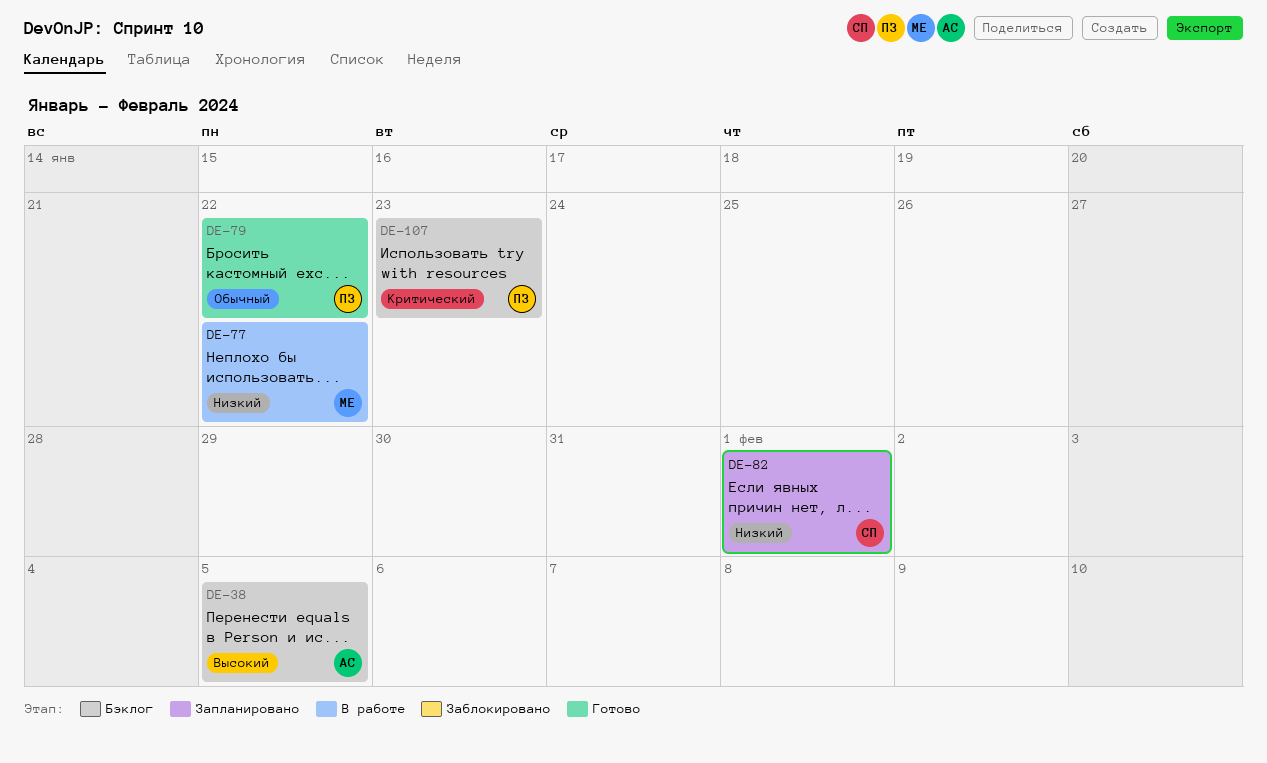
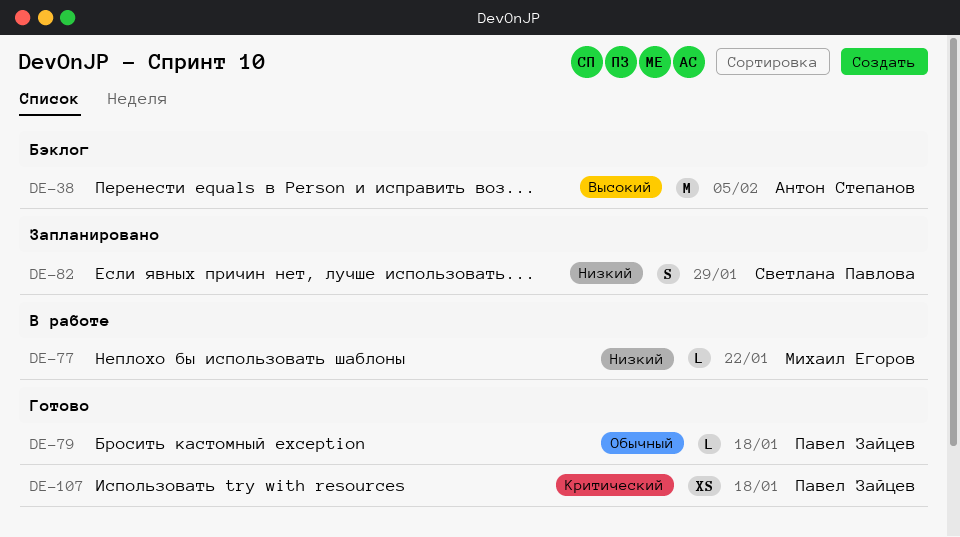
DE-79, due: Jan 22 -> Jan 18
DE-82, due: Feb 1 -> Jan 29
DE-107, status: Бэклог -> Готово
DE-107, due: Jan 23 -> Jan 18

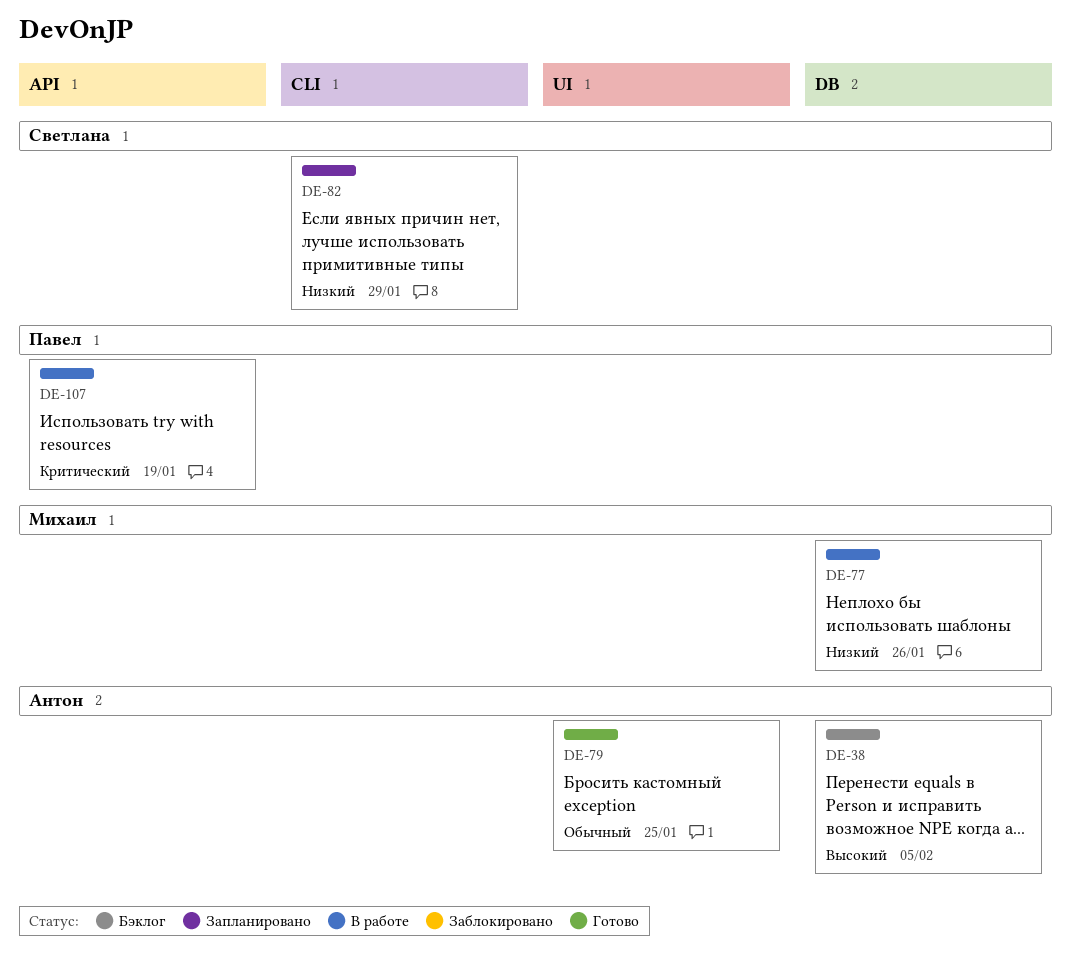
DE-77, due: Jan 22 -> Jan 26
DE-79, owner: Павел Зайцев -> Антон Степанов
DE-79, due: Jan 18 -> Jan 25
DE-107, status: Готово -> В работе
DE-107, due: Jan 18 -> Jan 19

